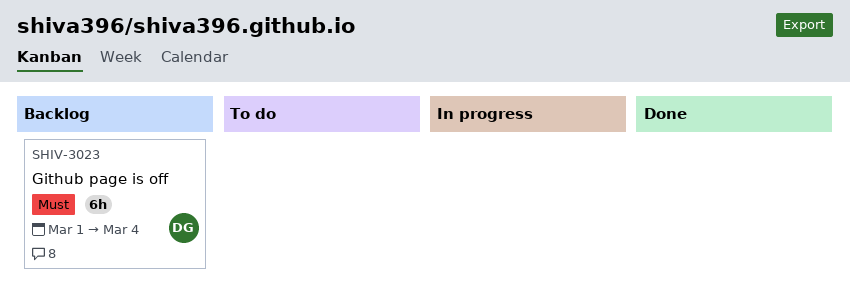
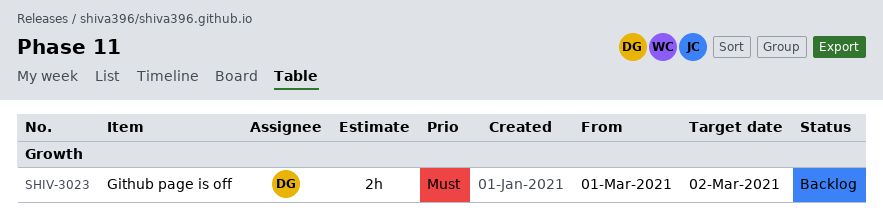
SHIV-3023, estimate: 6h -> 2h
SHIV-3023, due: Mar 4 -> Mar 2

